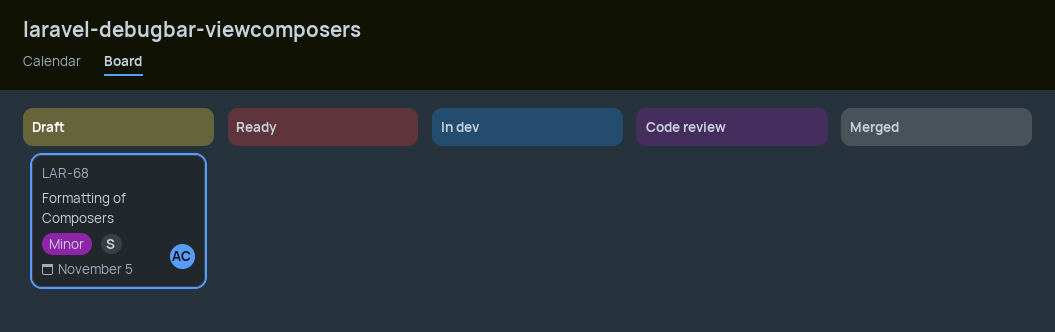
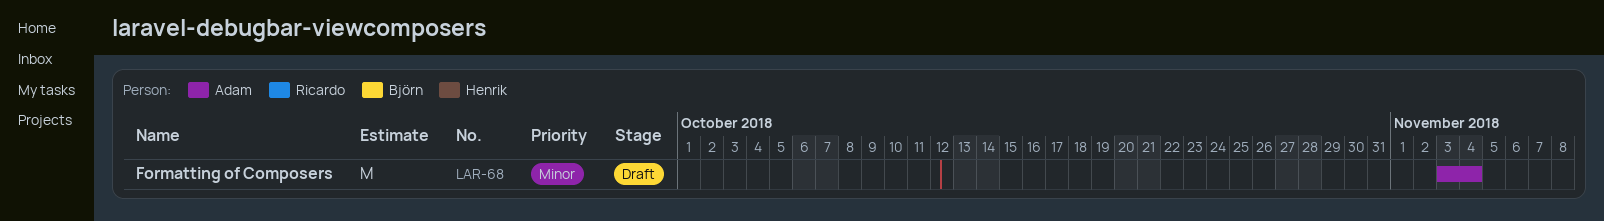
LAR-68, estimate: S -> M
LAR-68, due: Nov 5 -> Nov 4

